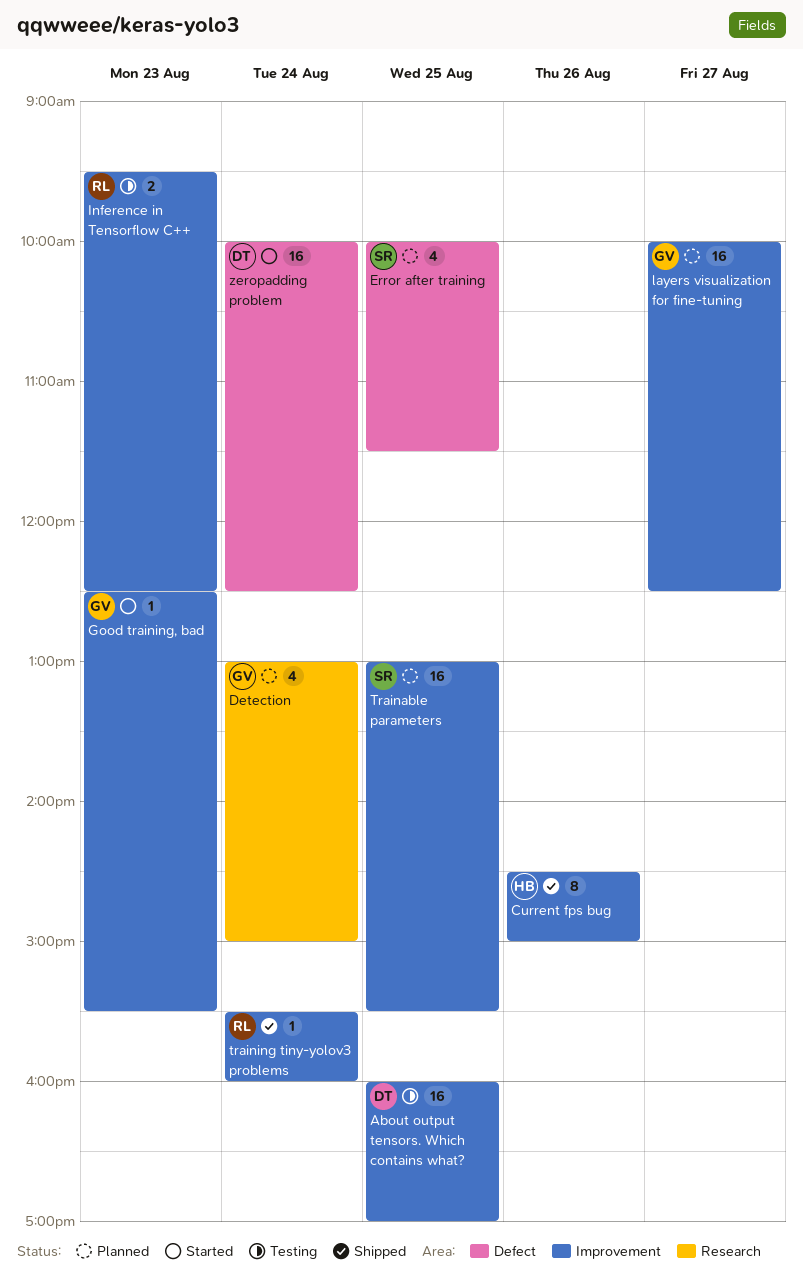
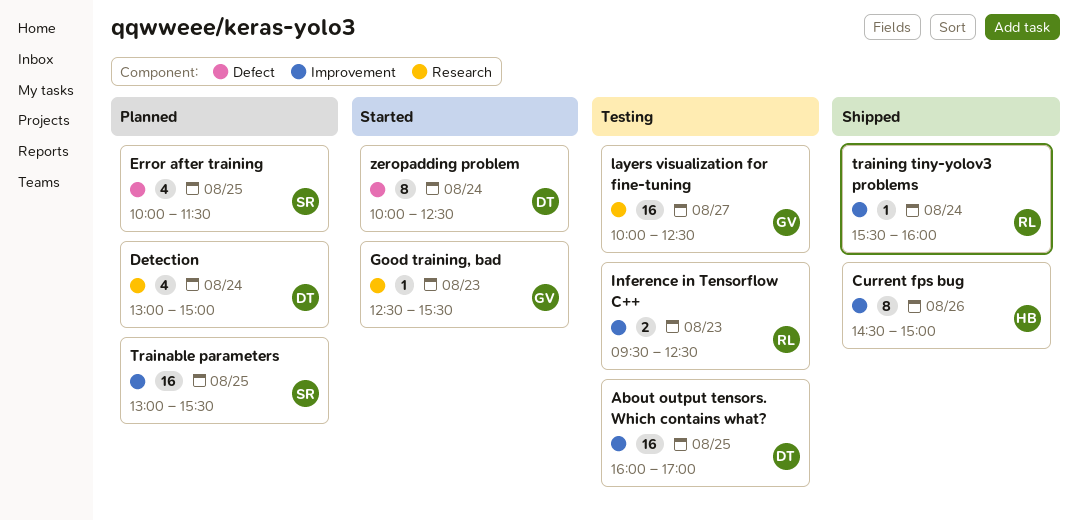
Detection, owner: GV -> DT
Good training, bad, label: Improvement -> Research
layers visualization for fine-tuning, status: Planned -> Testing
layers visualization for fine-tuning, label: Improvement -> Research
zeropadding problem, estimate: 16 -> 8

